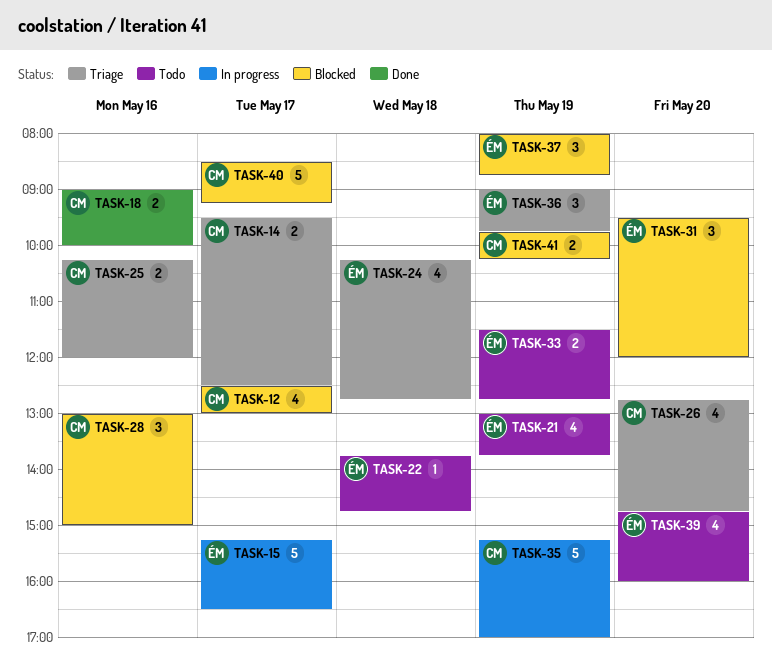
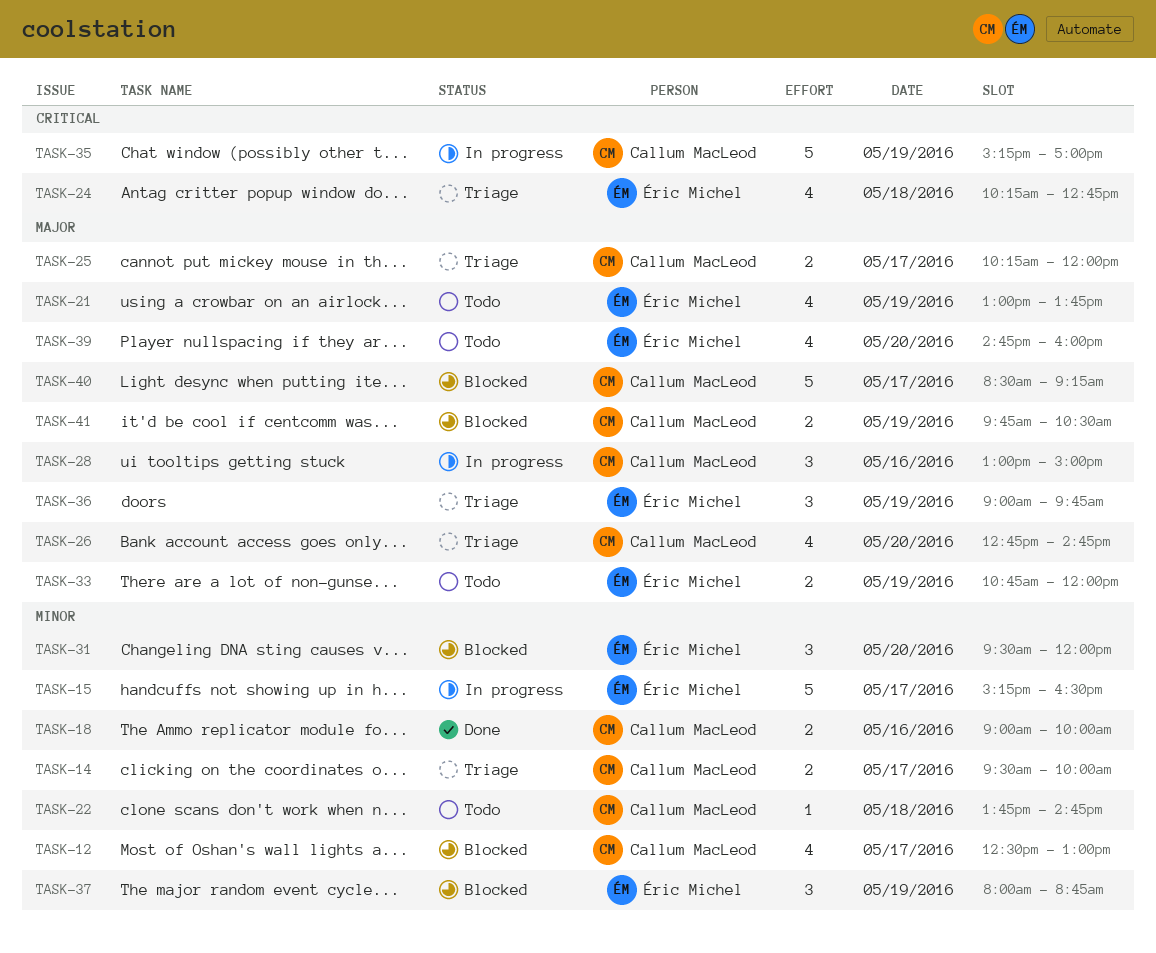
TASK-14, ends: 12:30 -> 10:00
TASK-22, owner: Éric Michel -> Callum MacLeod
TASK-25, day: May 16 -> May 17
TASK-28, status: Blocked -> In progress
TASK-33, begins: 11:30 -> 10:45
TASK-33, ends: 12:45 -> 12:00
TASK-41, ends: 10:15 -> 10:30

